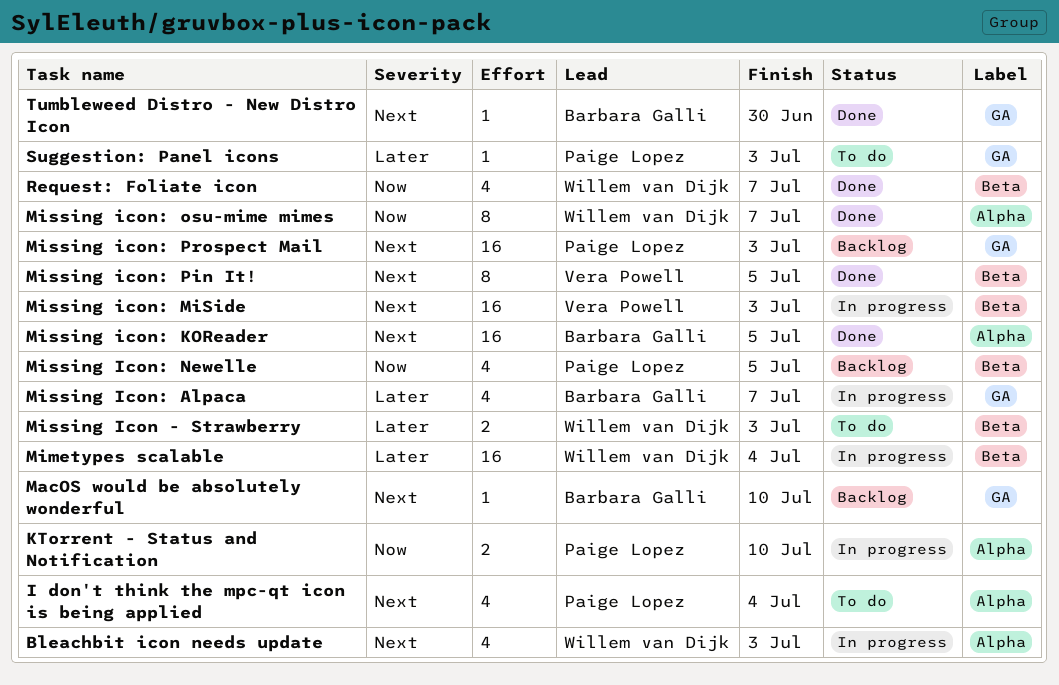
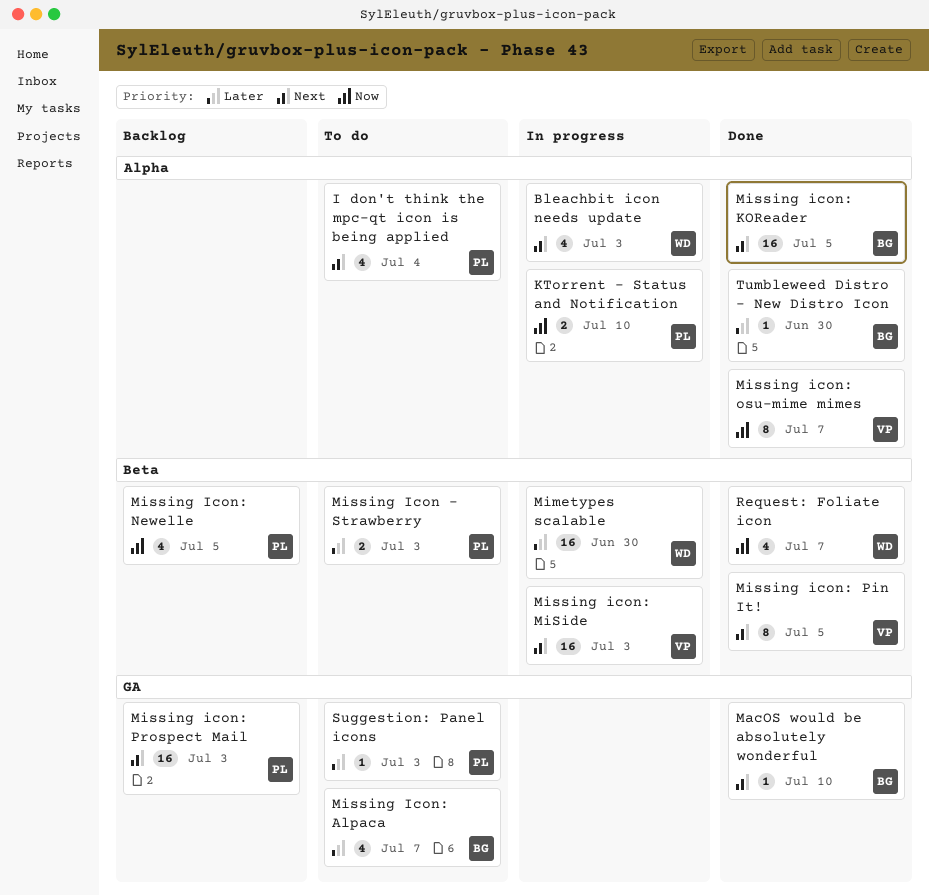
MacOS would be absolutely wonderful, status: Backlog -> Done
Mimetypes scalable, due: Jul 4 -> Jun 30
Missing Icon - Strawberry, owner: Willem van Dijk -> Paige Lopez
Missing Icon: Alpaca, status: In progress -> To do
Missing icon: osu-mime mimes, owner: Willem van Dijk -> Vera Powell
Tumbleweed Distro - New Distro Icon, priority: Next -> Later
Tumbleweed Distro - New Distro Icon, label: GA -> Alpha

